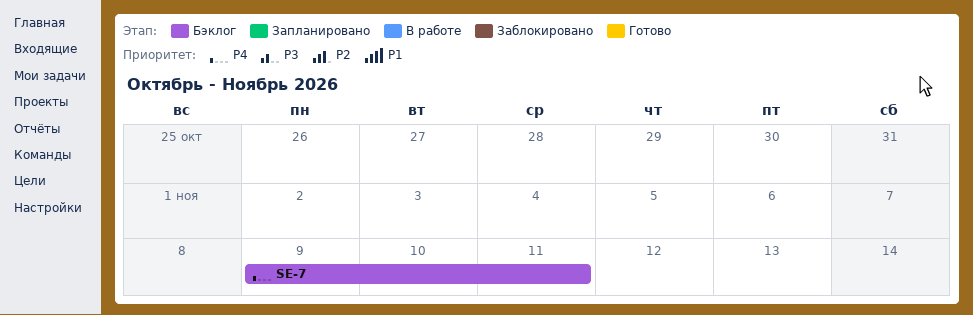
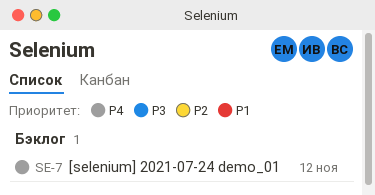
SE-7, due: Nov 11 -> Nov 12

